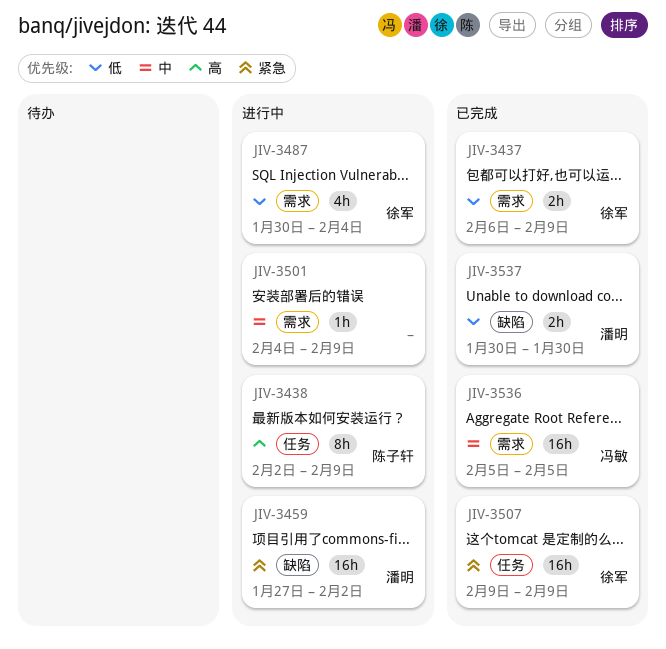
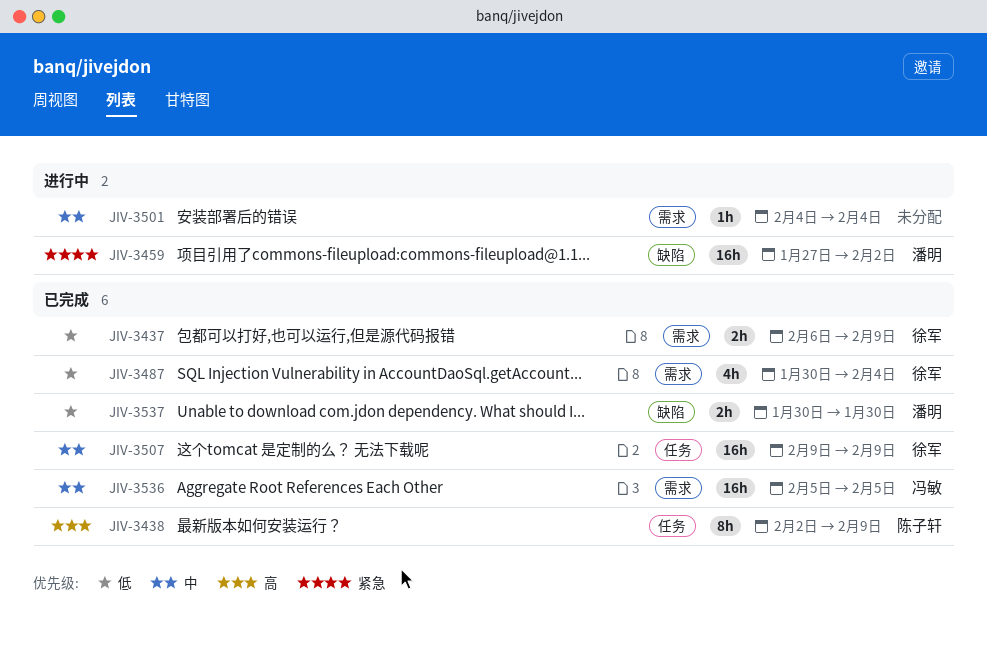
JIV-3438, status: 进行中 -> 已完成
JIV-3487, status: 进行中 -> 已完成
JIV-3501, due: Feb 9 -> Feb 4
JIV-3507, priority: 紧急 -> 中

